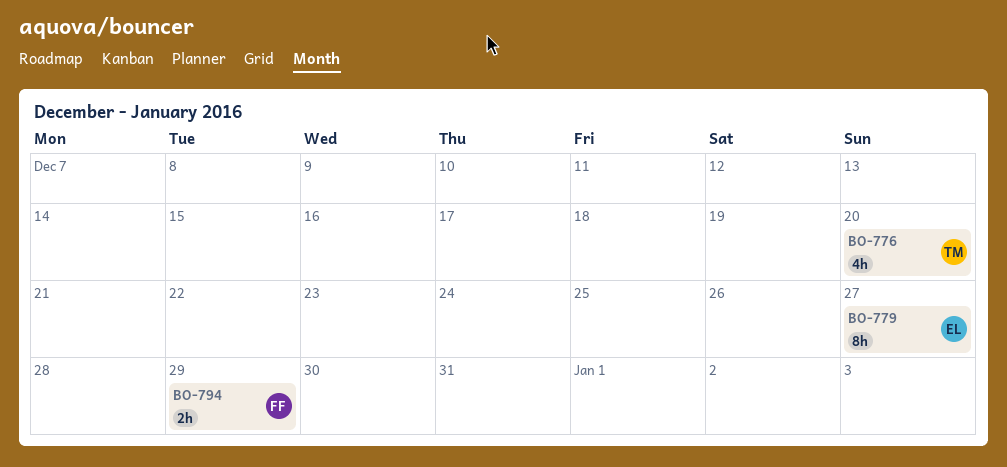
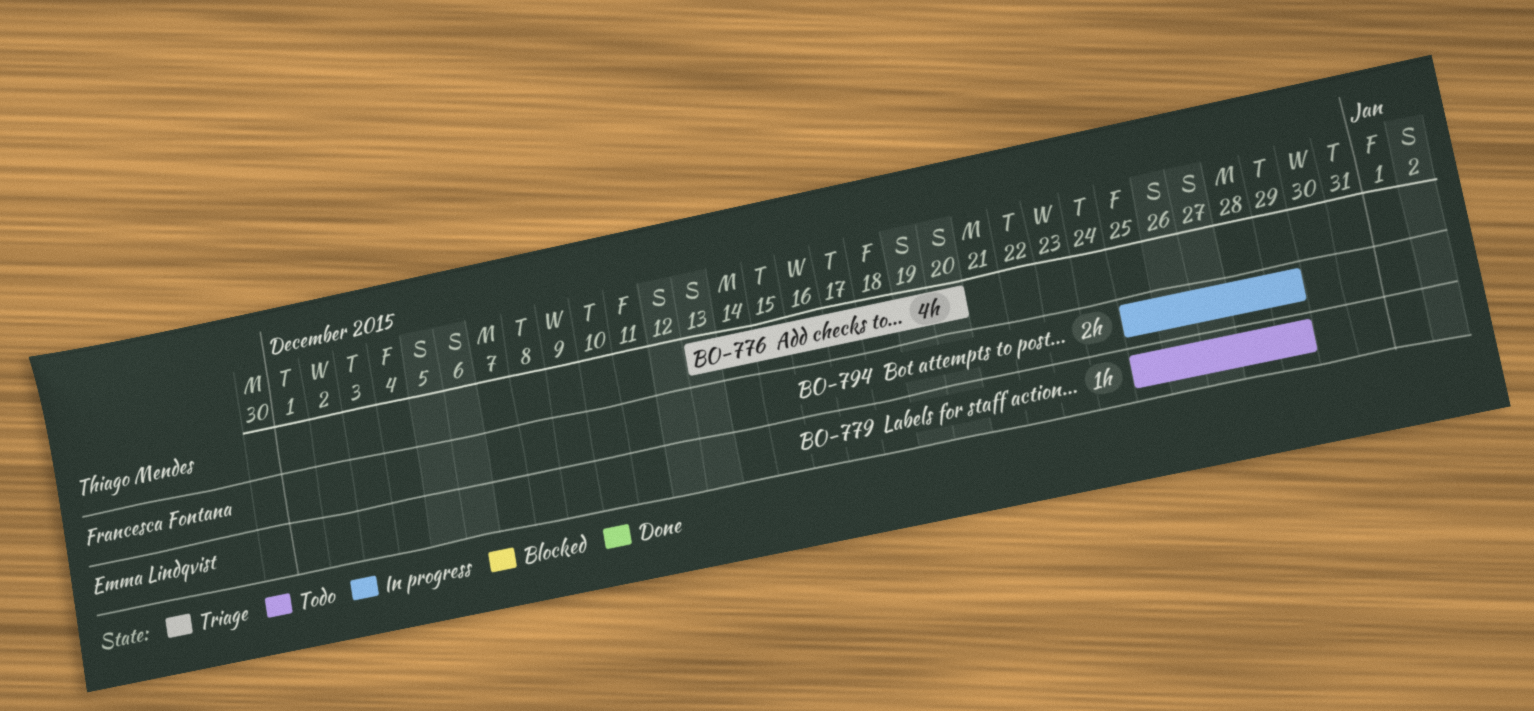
BO-779, estimate: 8h -> 1h
BO-779, due: Dec 27 -> Dec 29

